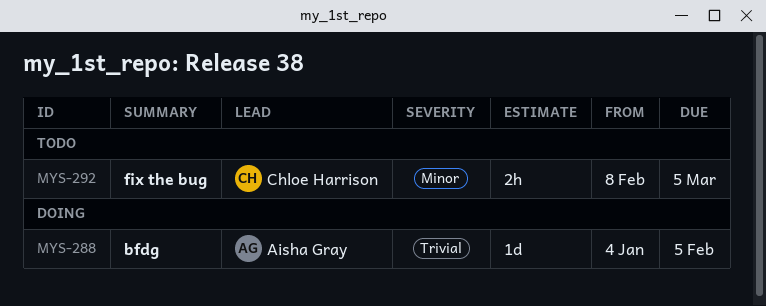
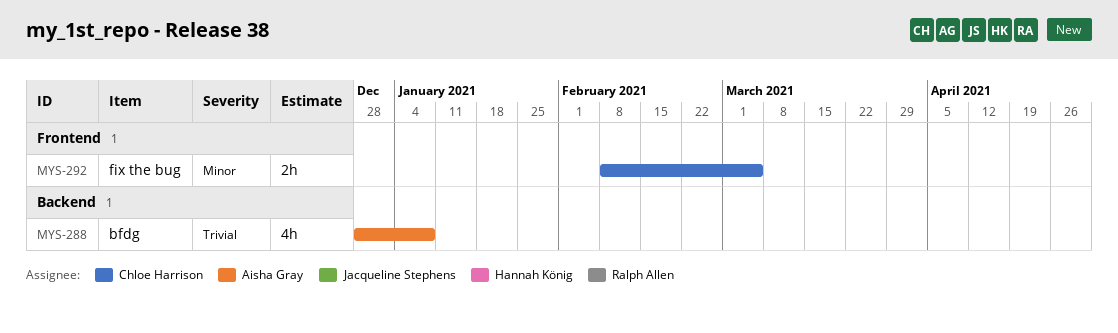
MYS-288, estimate: 1d -> 4h
MYS-288, start: Jan 4 -> Dec 28
MYS-288, due: Feb 5 -> Jan 8

